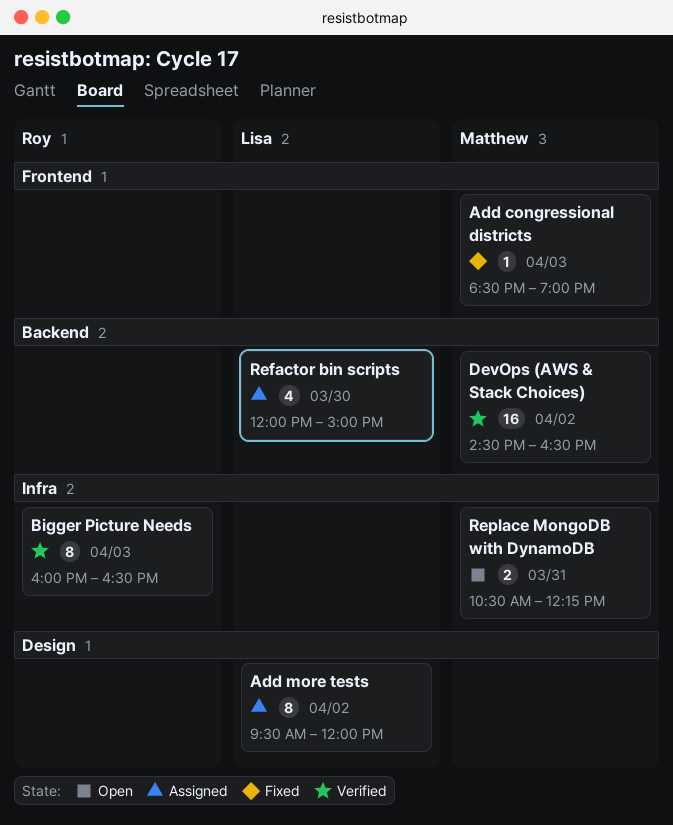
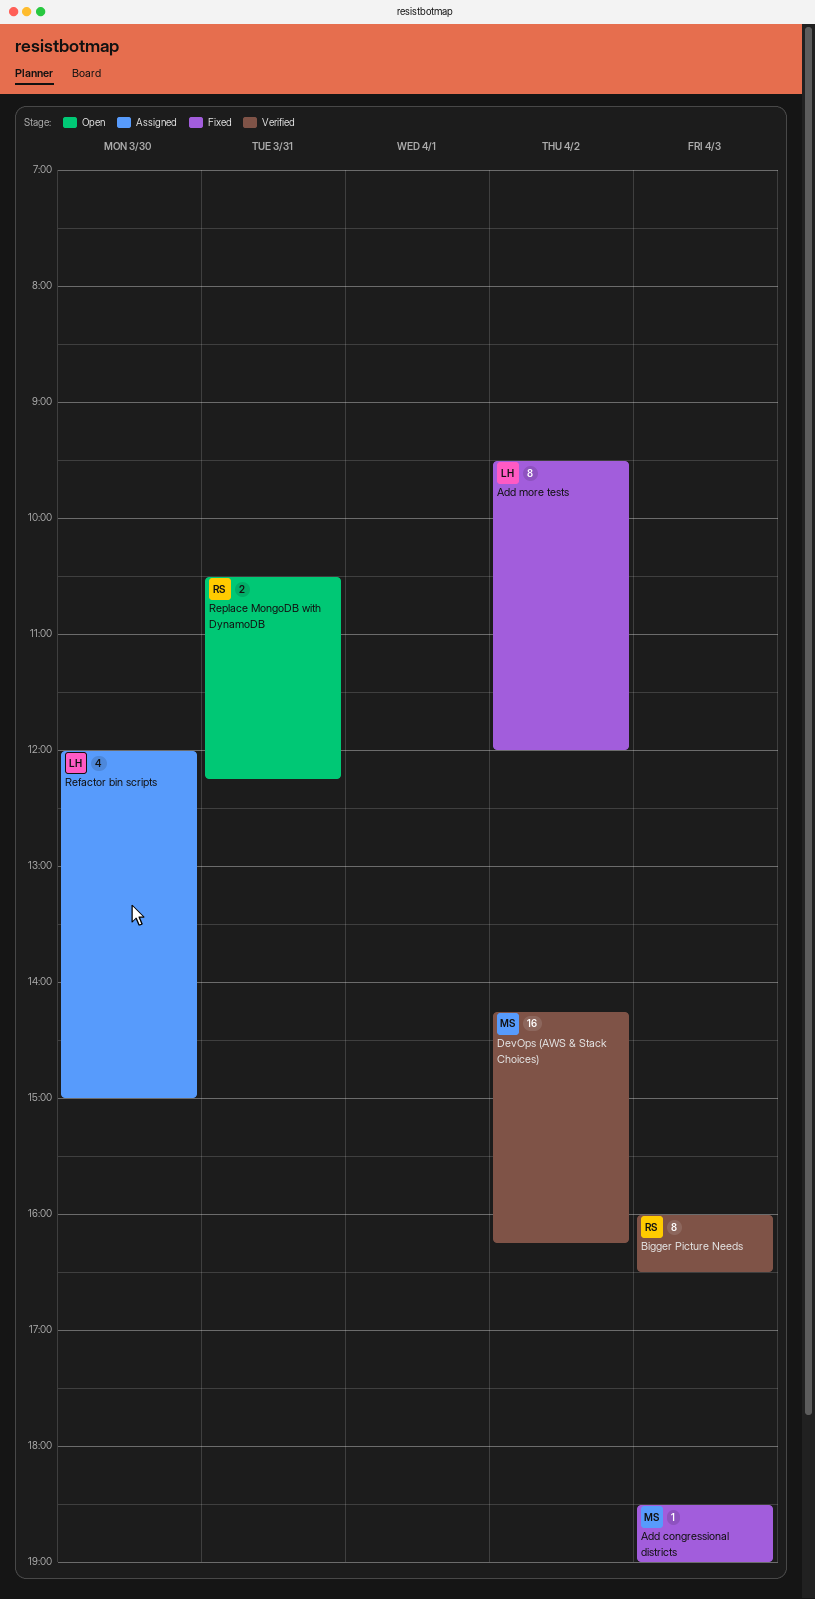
Add more tests, status: Assigned -> Fixed
DevOps (AWS & Stack Choices), begins: 14:30 -> 14:15
DevOps (AWS & Stack Choices), ends: 16:30 -> 16:15
Replace MongoDB with DynamoDB, owner: Matthew -> Roy

